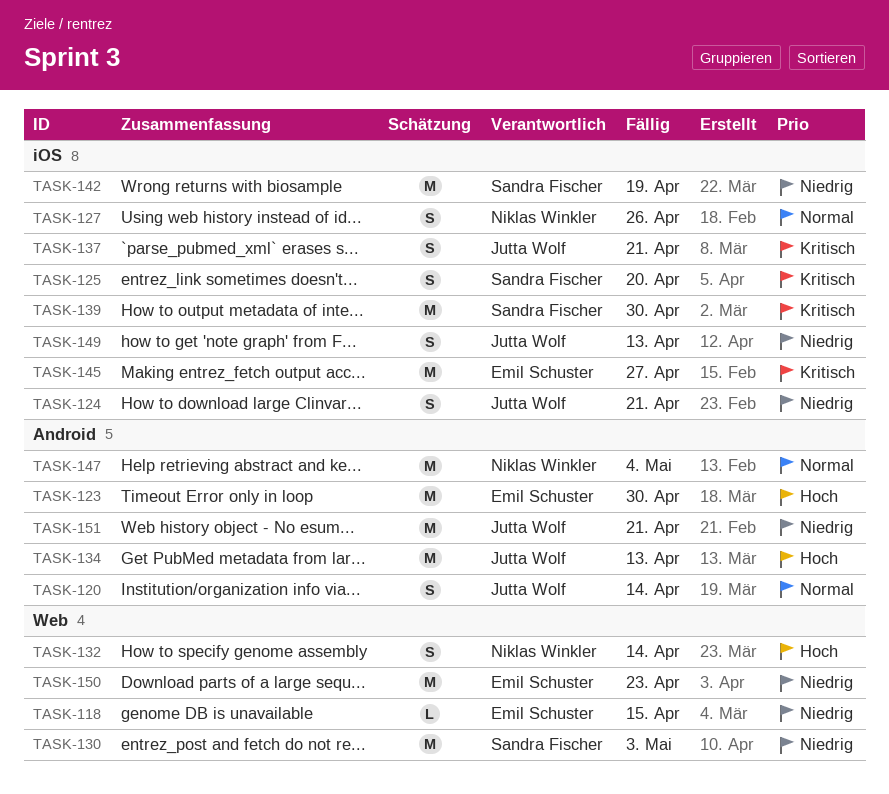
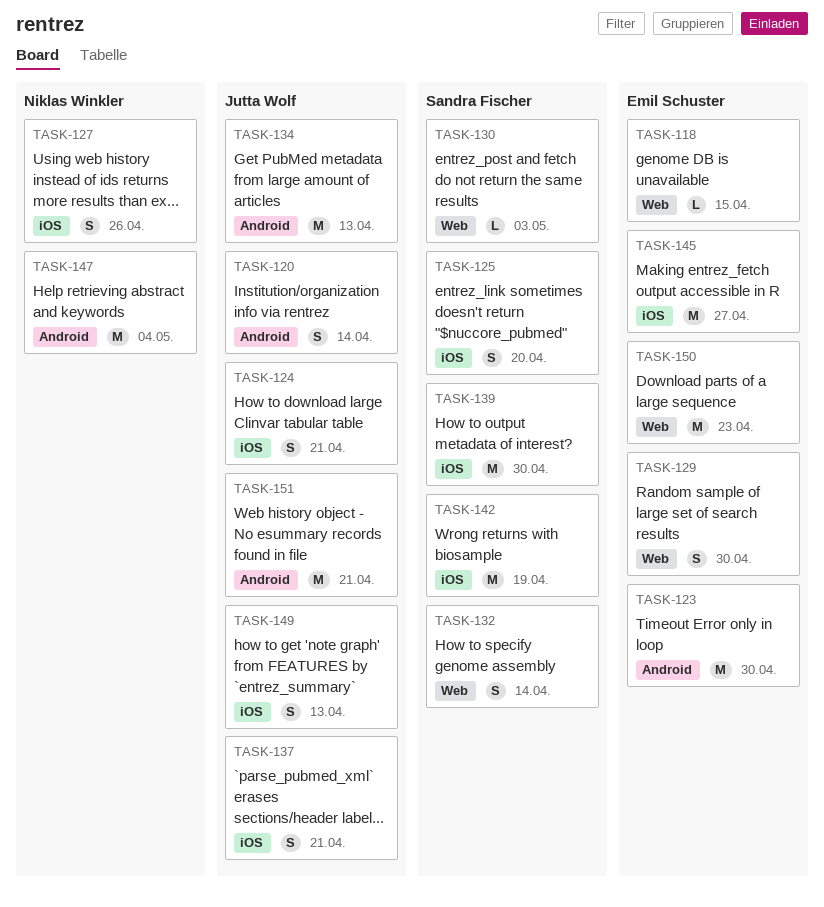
TASK-129: none -> present
TASK-130, estimate: M -> L
TASK-132, owner: Niklas Winkler -> Sandra Fischer

